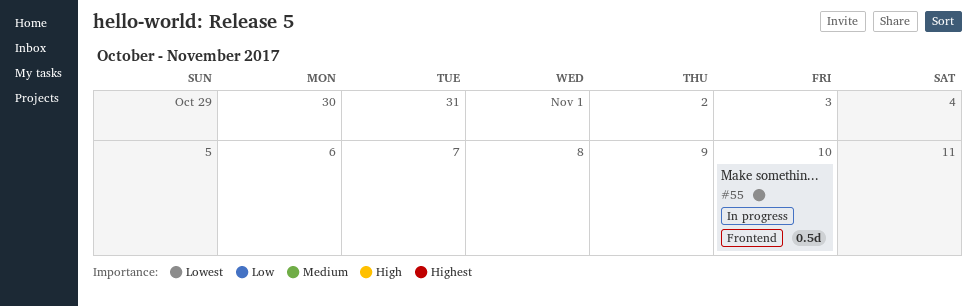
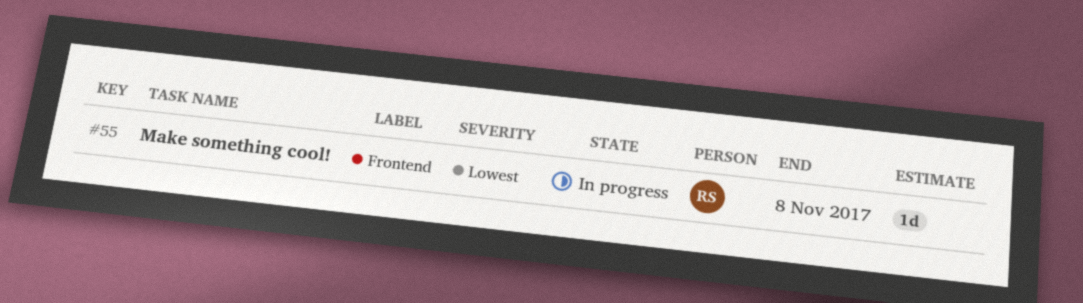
#55, estimate: 0.5d -> 1d
#55, due: Nov 10 -> Nov 8

